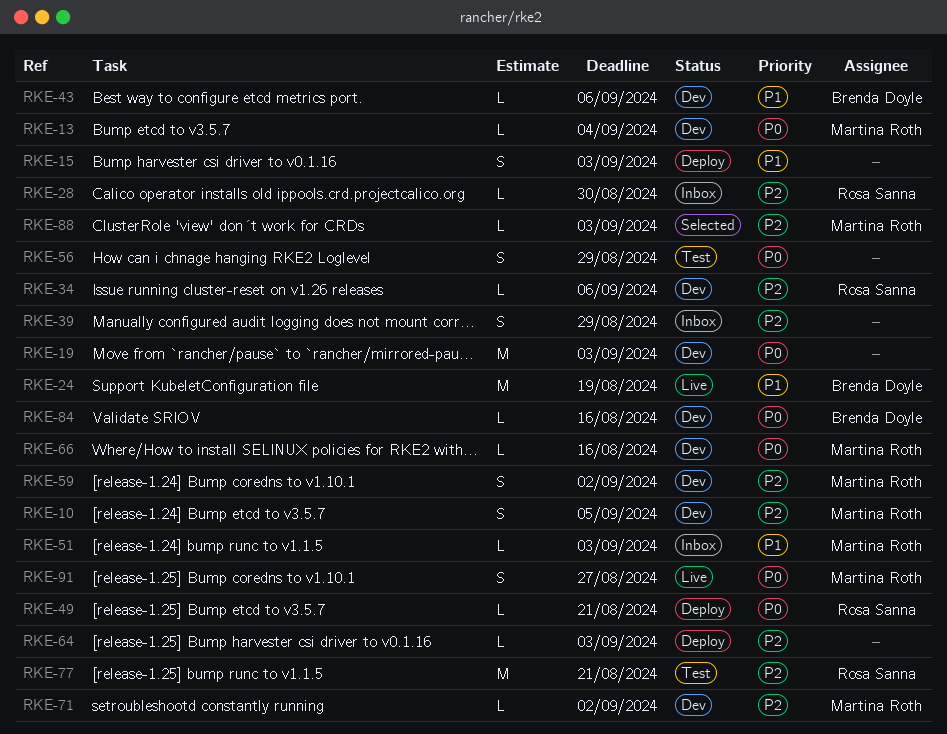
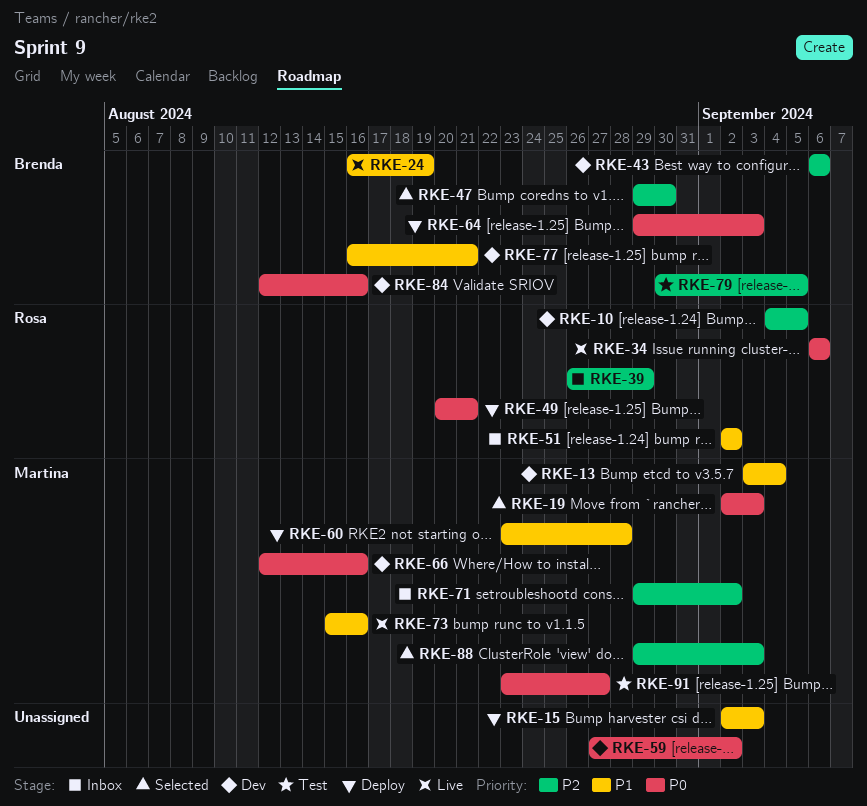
RKE-10, owner: Martina Roth -> Rosa Sanna
RKE-13, priority: P0 -> P1
RKE-19, status: Dev -> Selected
RKE-19, owner: none -> Martina Roth
RKE-28: present -> none
RKE-34, status: Dev -> Live
RKE-34, priority: P2 -> P0
RKE-39, owner: none -> Rosa Sanna
RKE-43, priority: P1 -> P2
RKE-47: none -> present
RKE-51, owner: Martina Roth -> Rosa Sanna
RKE-51, due: Sep 3 -> Sep 2
RKE-56: present -> none
RKE-59, owner: Martina Roth -> none
RKE-59, priority: P2 -> P0
RKE-60: none -> present
RKE-64, owner: none -> Brenda Doyle
RKE-64, priority: P2 -> P0
RKE-71, status: Dev -> Inbox
RKE-73: none -> present
RKE-77, status: Test -> Dev
RKE-77, owner: Rosa Sanna -> Brenda Doyle
RKE-77, priority: P2 -> P1
RKE-79: none -> present
RKE-91, status: Live -> Test

